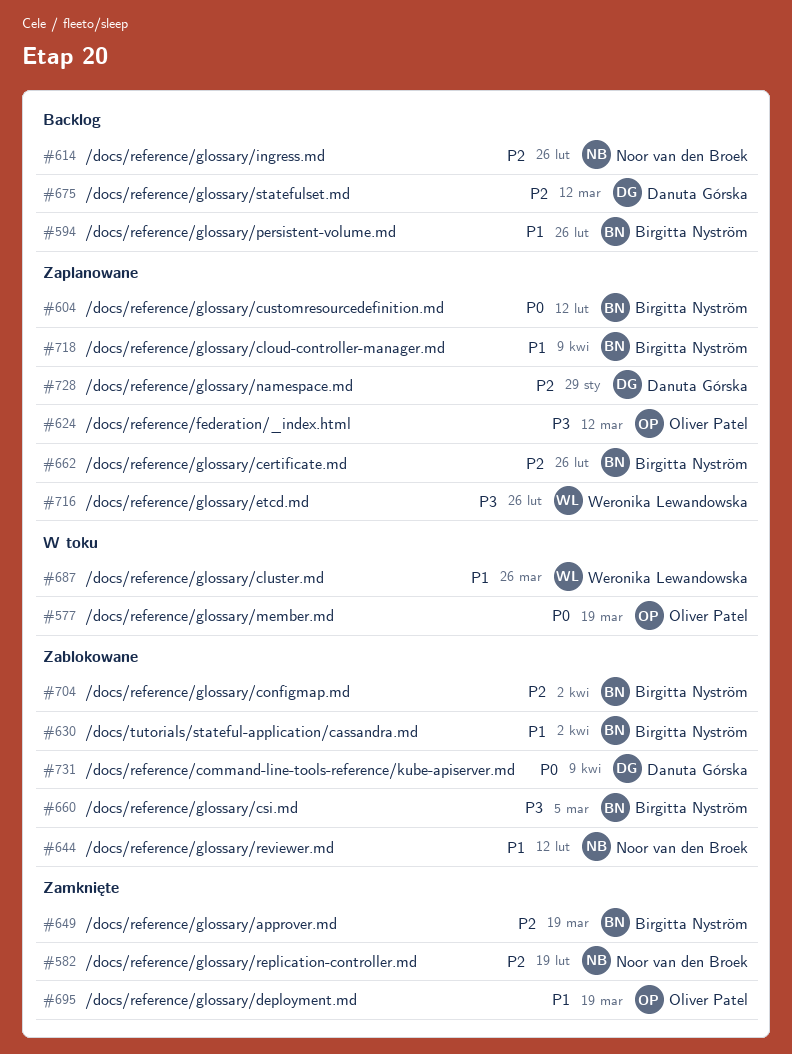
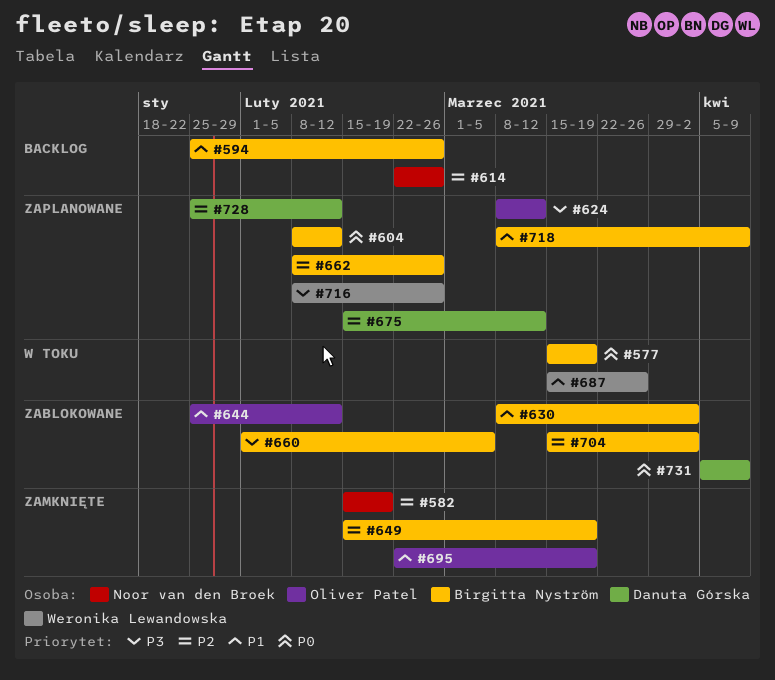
#577, owner: Oliver Patel -> Birgitta Nyström
#644, owner: Noor van den Broek -> Oliver Patel
#675, status: Backlog -> Zaplanowane
#728, due: Jan 29 -> Feb 12

